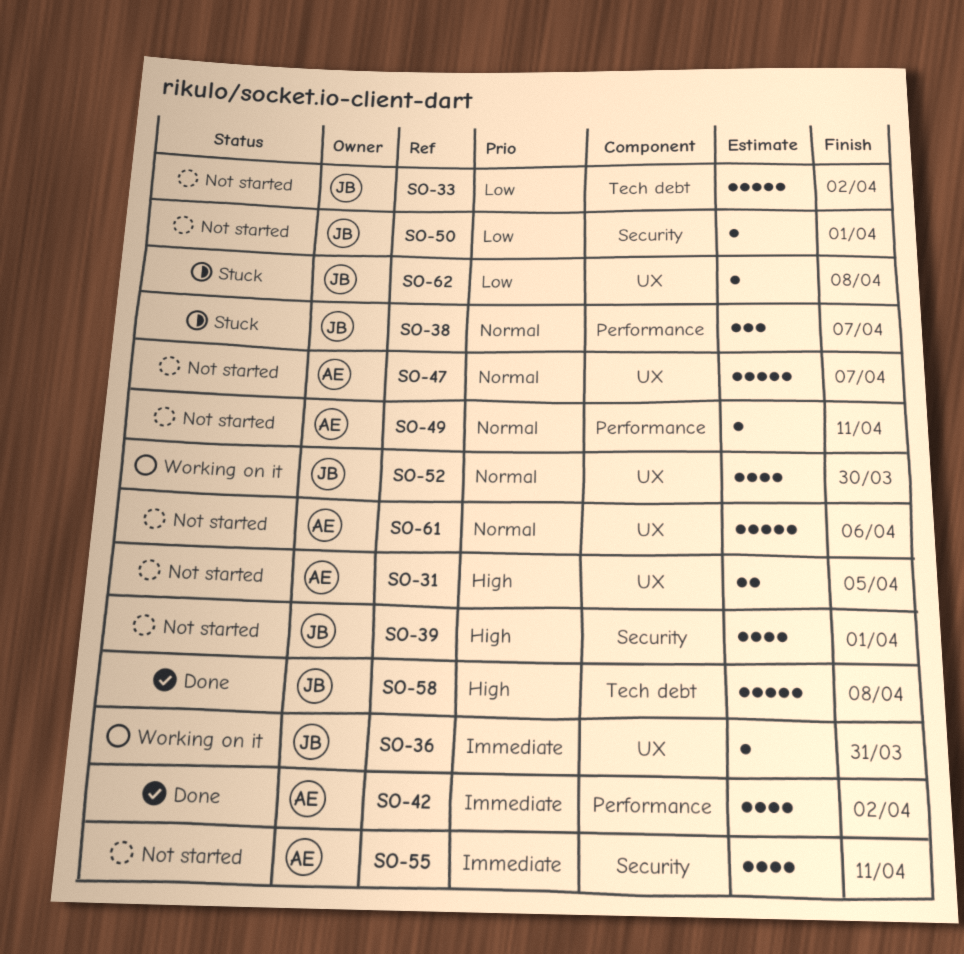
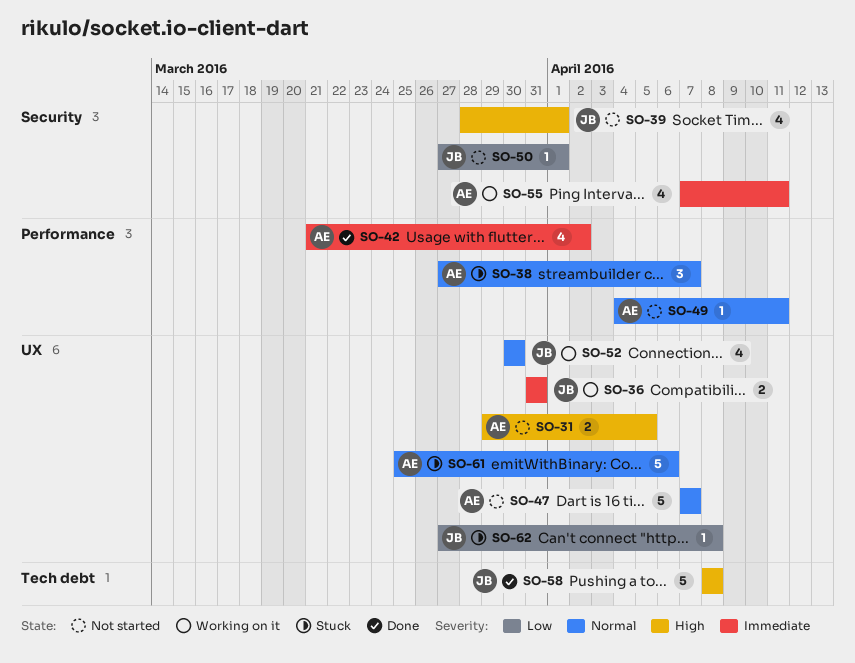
SO-33: present -> none
SO-36, estimate: 1 -> 2
SO-38, owner: JB -> AE
SO-55, status: Not started -> Working on it
SO-61, status: Not started -> Stuck

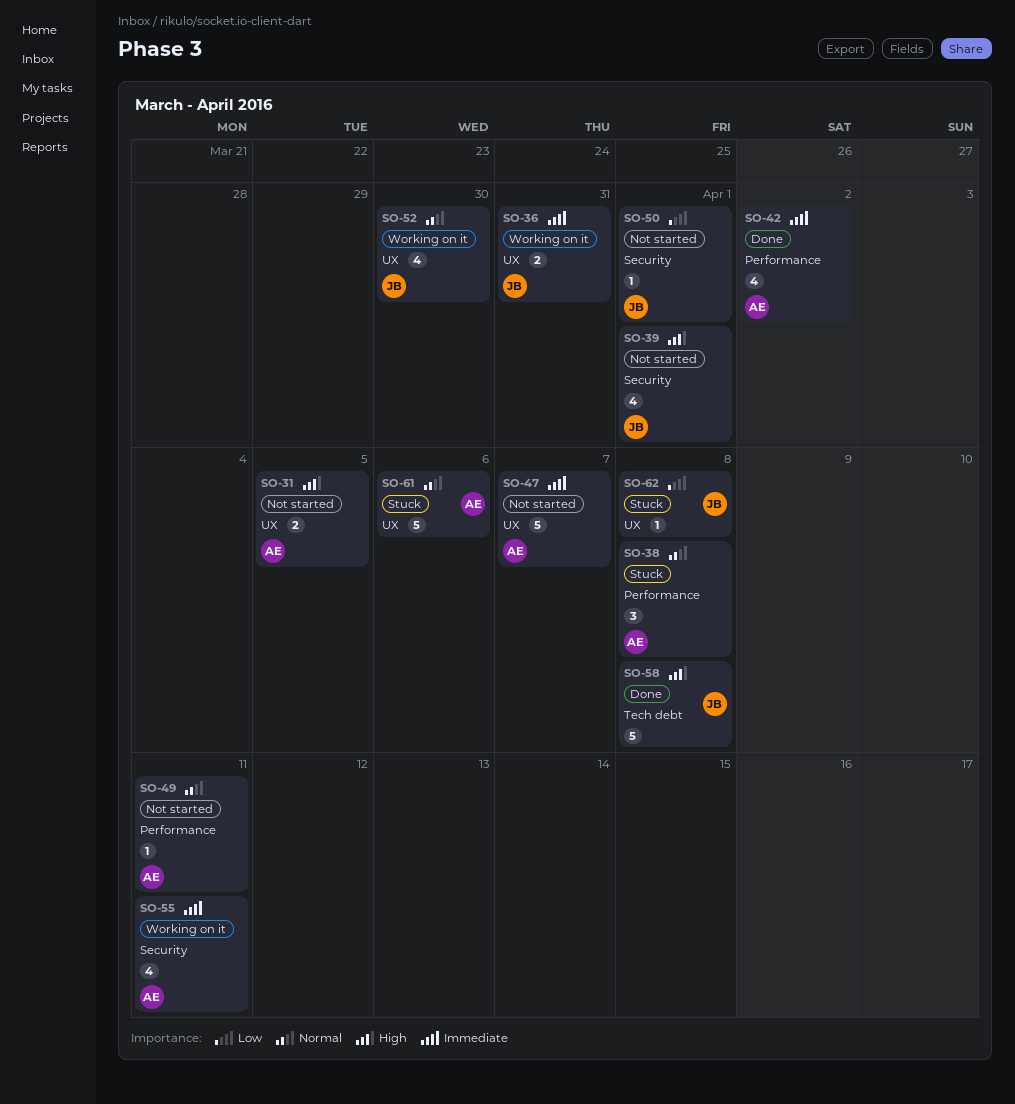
SO-38, due: Apr 7 -> Apr 8
SO-47, priority: Normal -> Immediate

